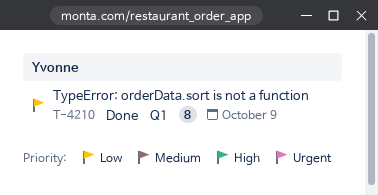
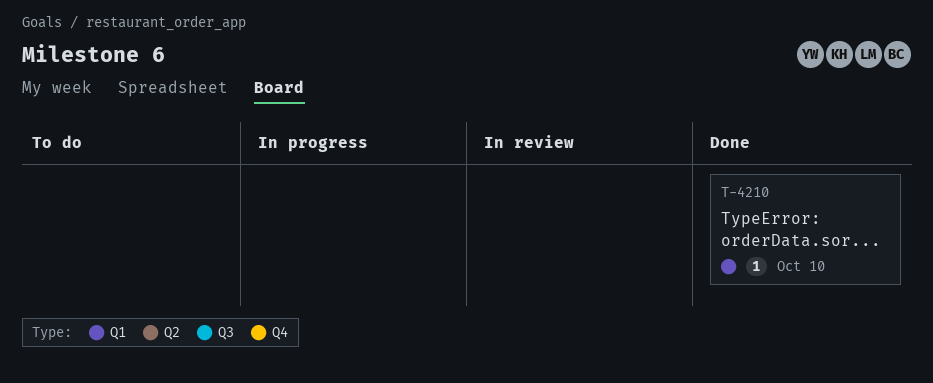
T-4210, estimate: 8 -> 1
T-4210, due: Oct 9 -> Oct 10

